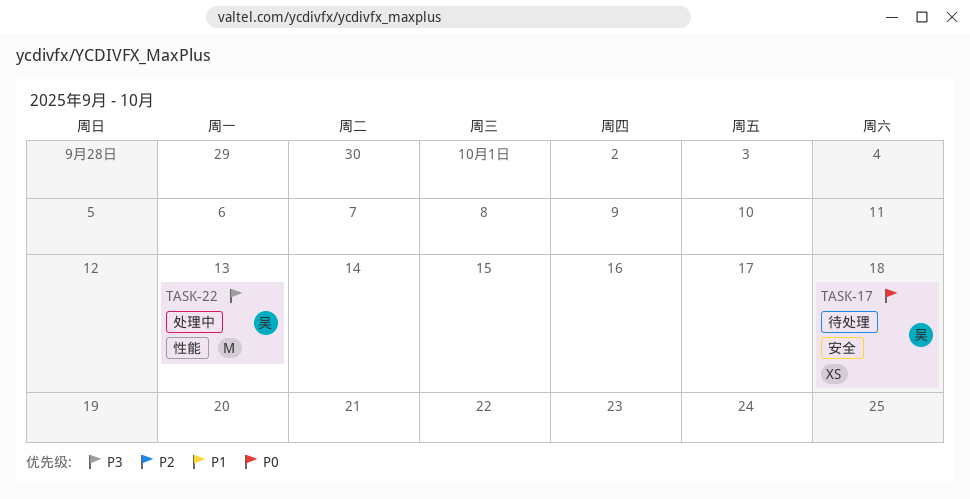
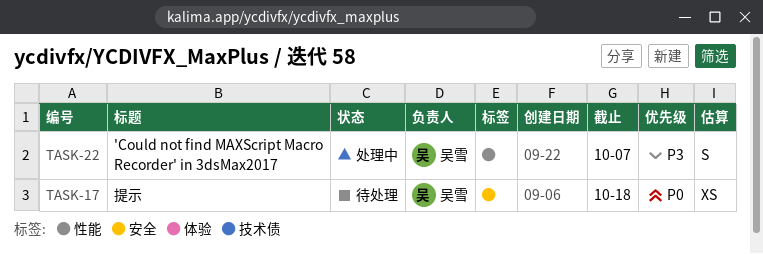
TASK-22, estimate: M -> S
TASK-22, due: Oct 13 -> Oct 7

